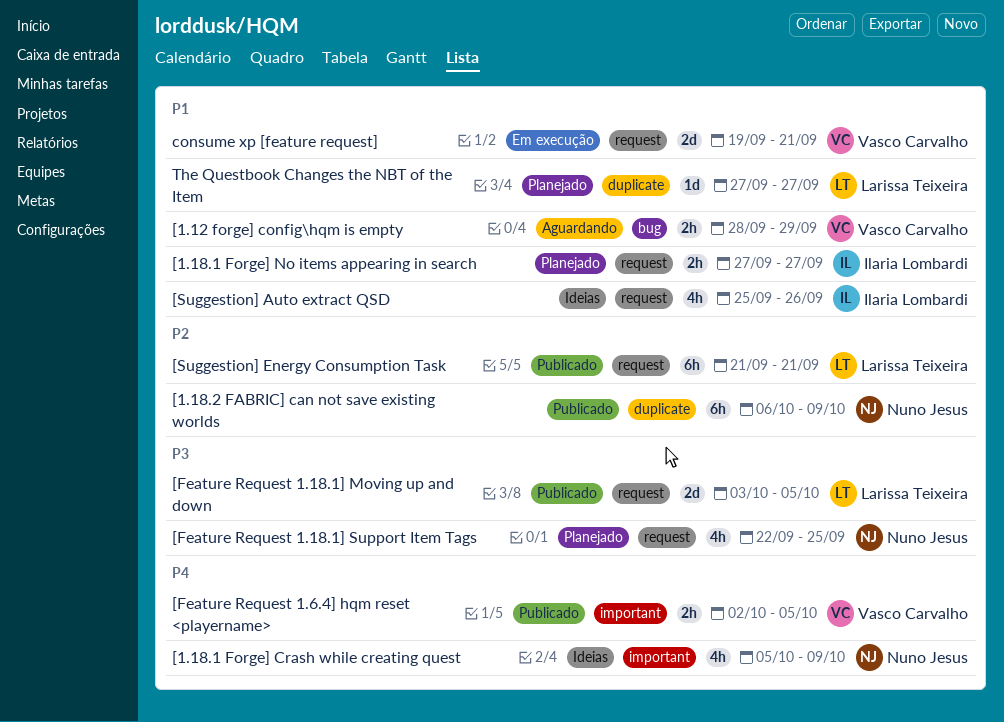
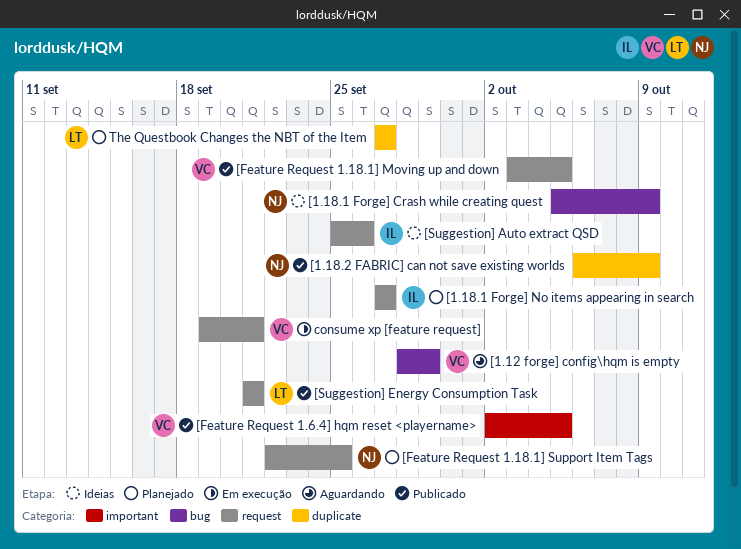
[1.18.1 Forge] Crash while creating quest, label: important -> bug
[Feature Request 1.18.1] Moving up and down, owner: Larissa Teixeira -> Vasco Carvalho

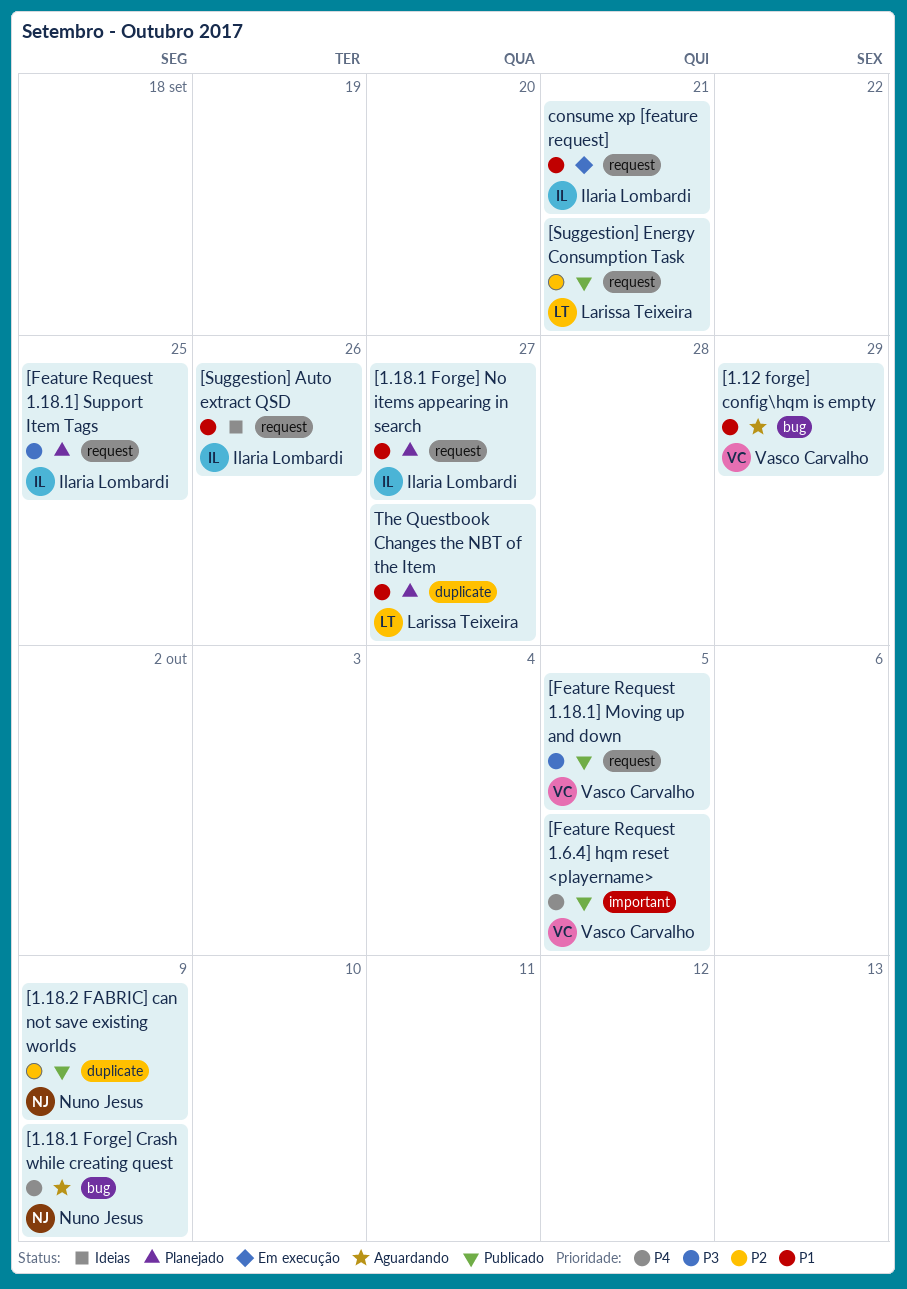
[1.18.1 Forge] Crash while creating quest, status: Ideias -> Aguardando
[Feature Request 1.18.1] Support Item Tags, owner: Nuno Jesus -> Ilaria Lombardi
consume xp [feature request], owner: Vasco Carvalho -> Ilaria Lombardi

